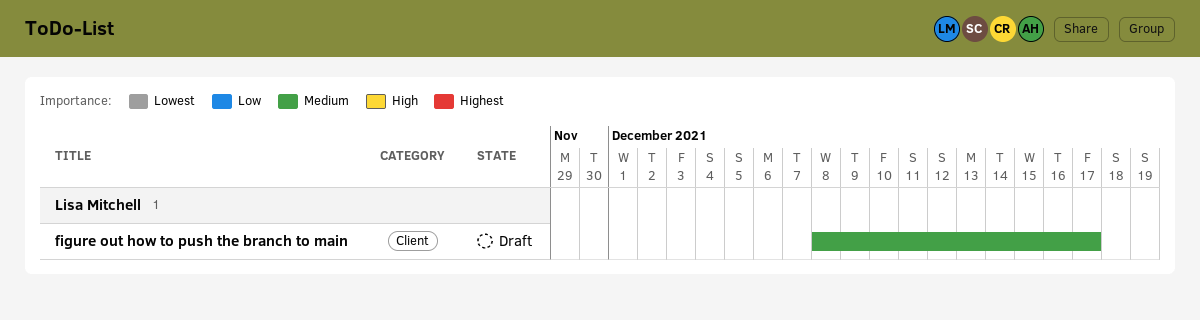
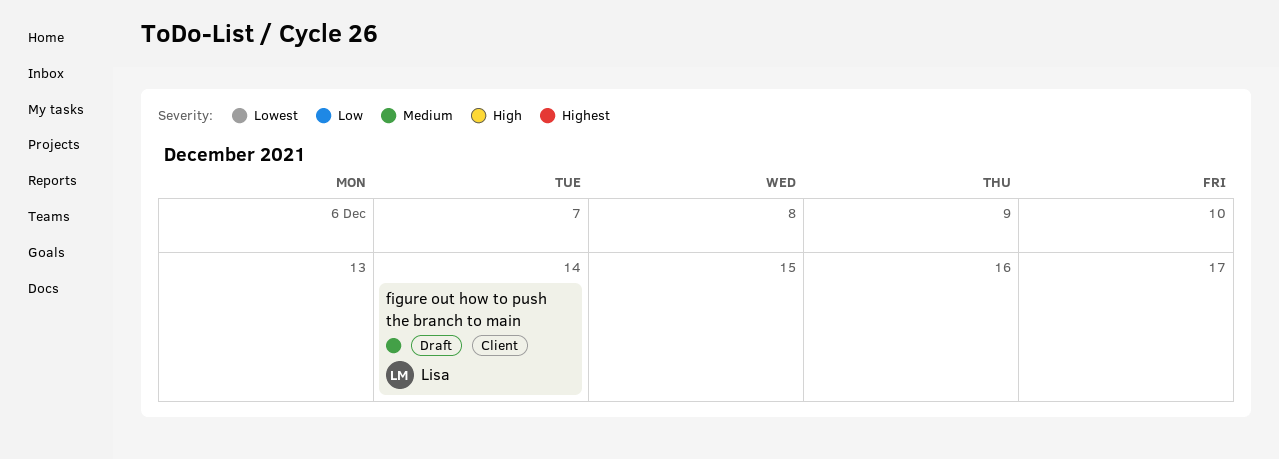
figure out how to push the branch to main, due: Dec 17 -> Dec 14

